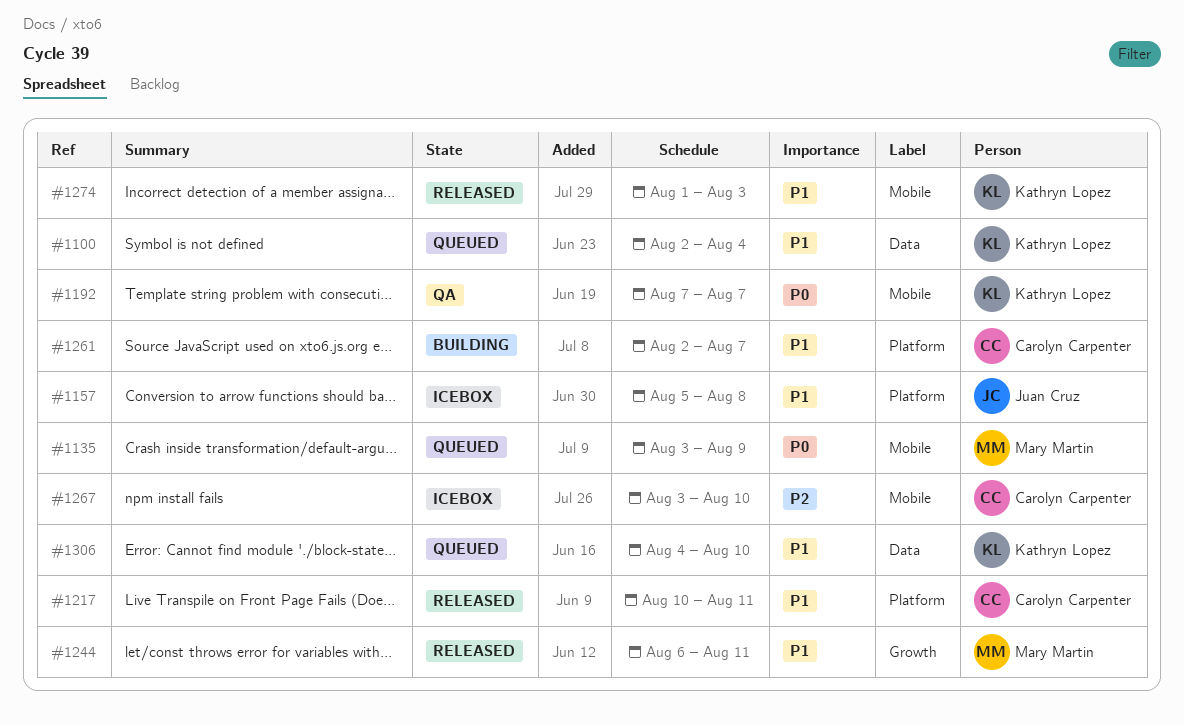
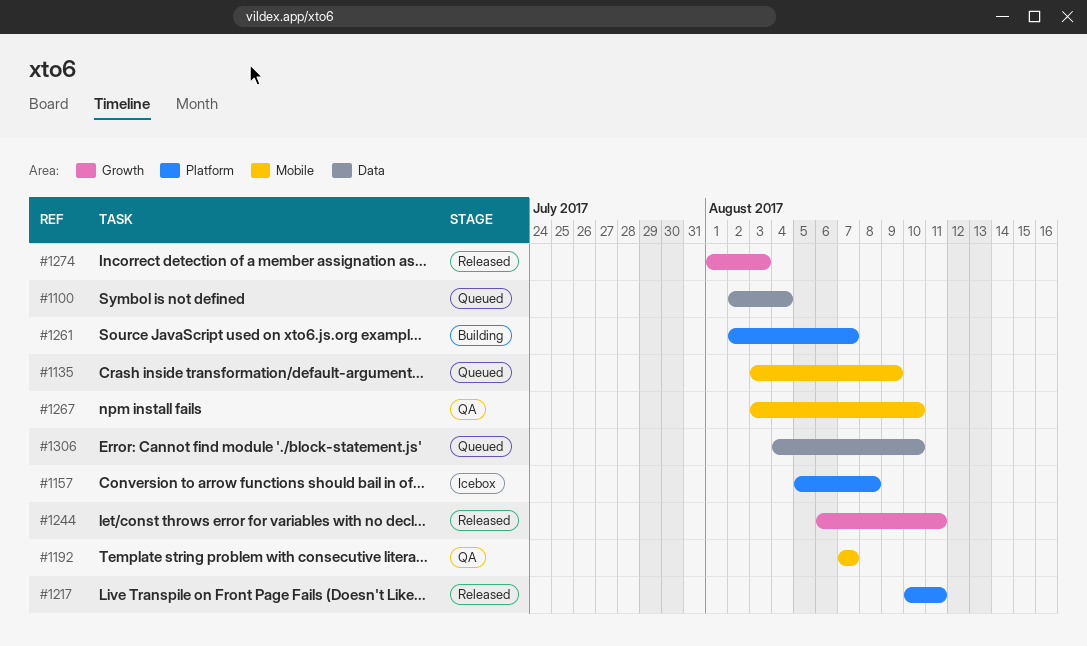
#1267, status: Icebox -> QA
#1274, label: Mobile -> Growth

